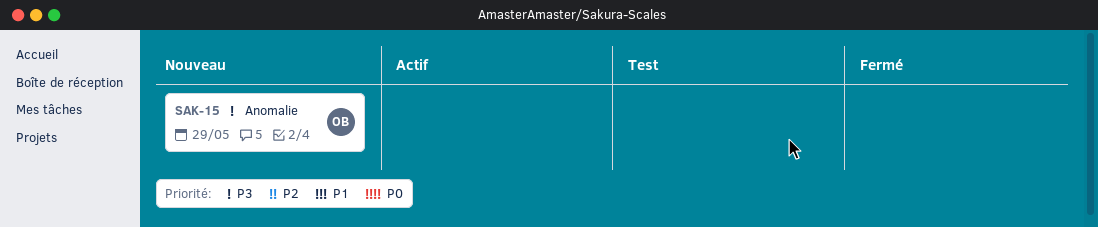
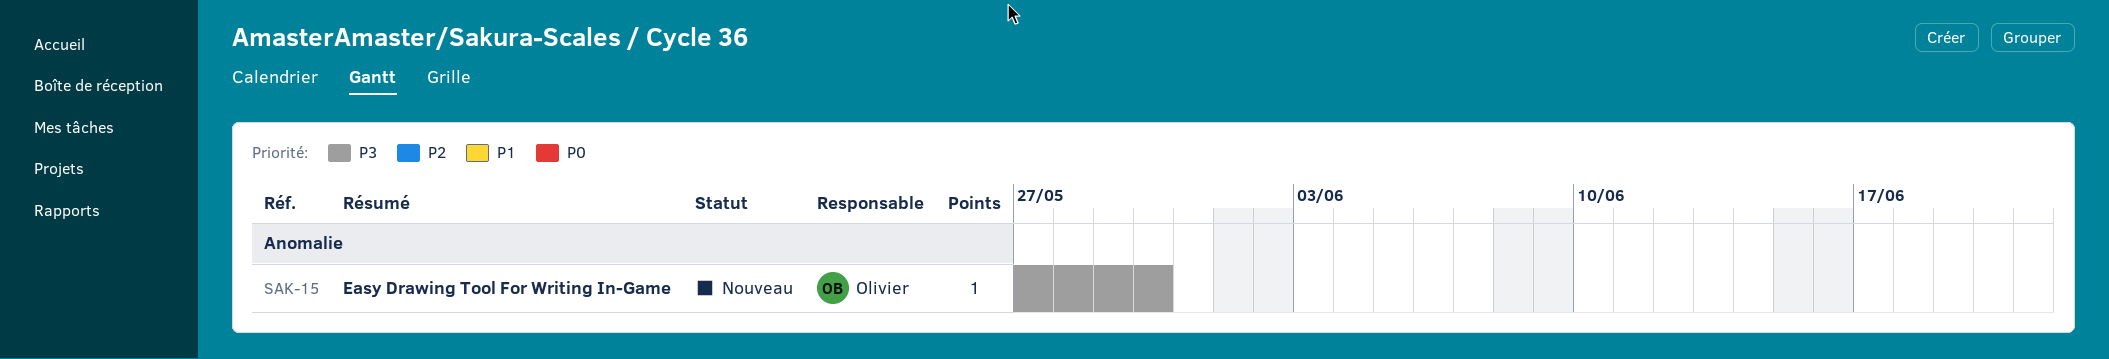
SAK-15, due: May 29 -> May 30

